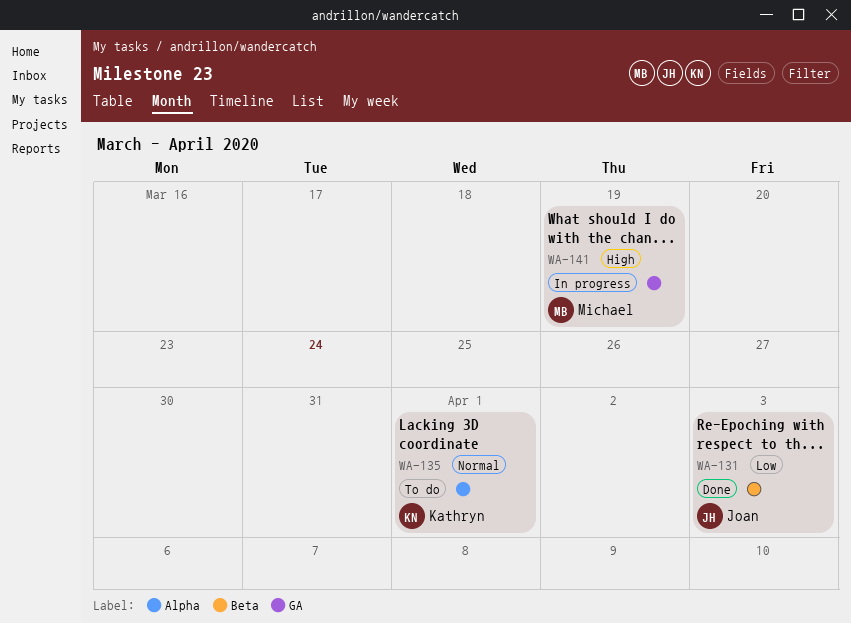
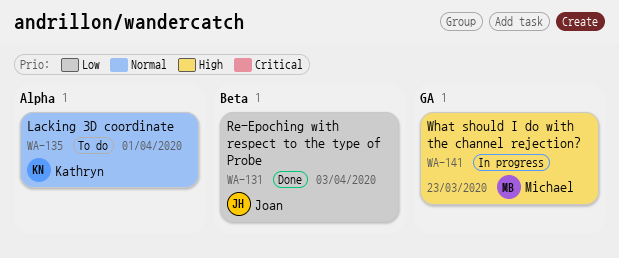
WA-141, due: Mar 19 -> Mar 23

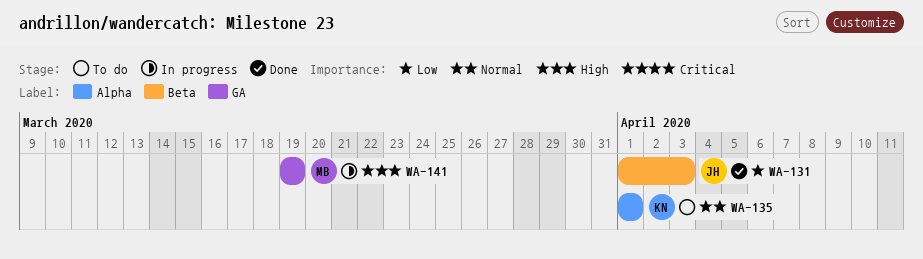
WA-141, due: Mar 23 -> Mar 19

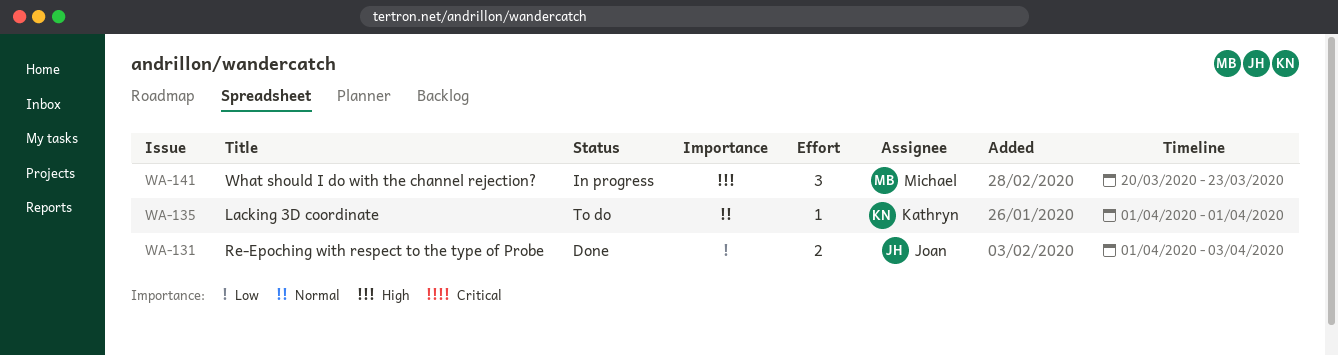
WA-141, start: Mar 19 -> Mar 20
WA-141, due: Mar 19 -> Mar 23

